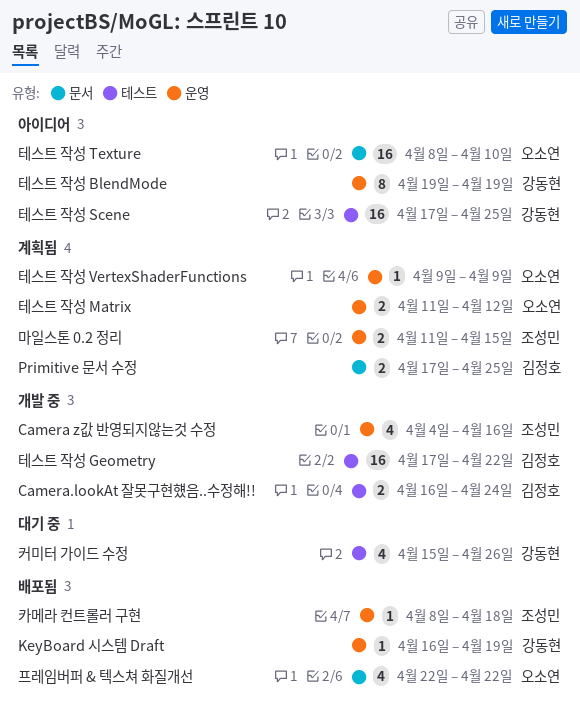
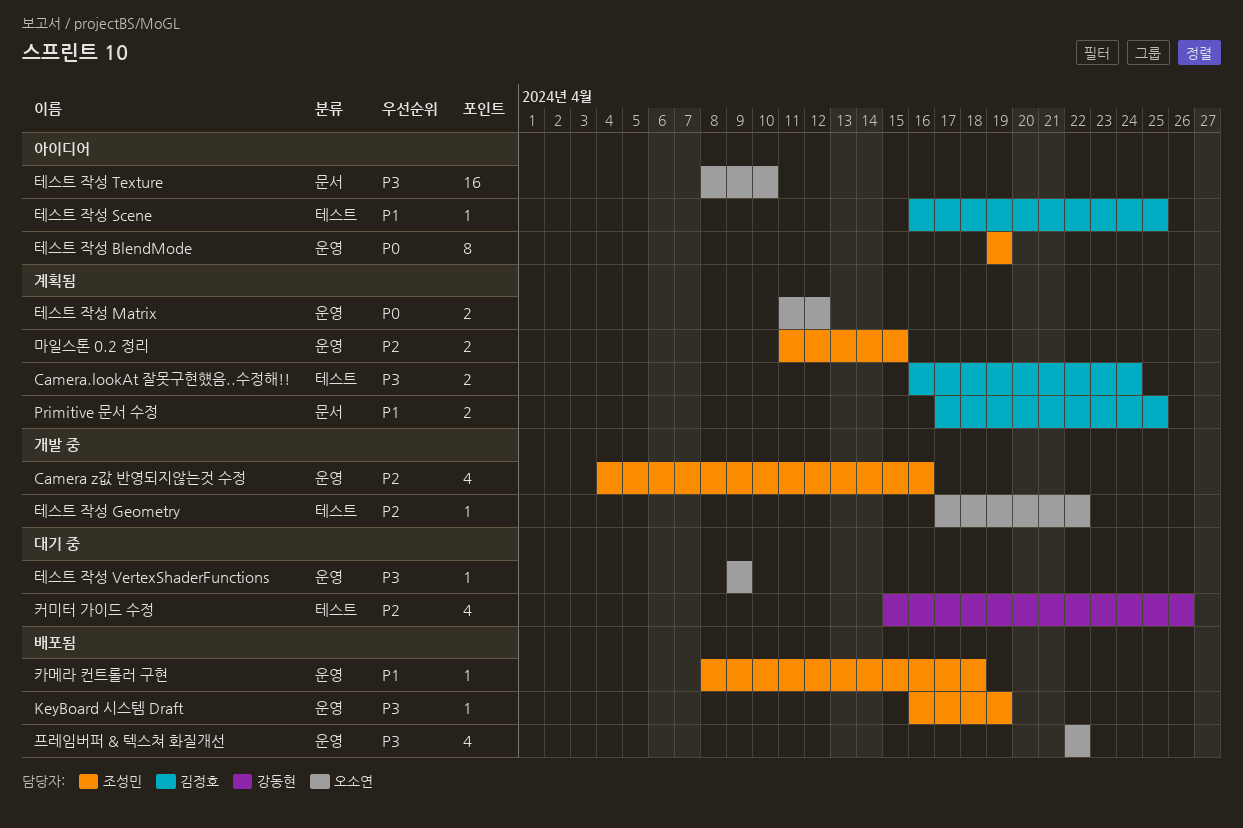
Camera.lookAt 잘못구현헀음..수정해!!, status: 개발 중 -> 계획됨
KeyBoard 시스템 Draft, owner: 강동현 -> 조성민
테스트 작성 BlendMode, owner: 강동현 -> 조성민
테스트 작성 Geometry, owner: 김정호 -> 오소연
테스트 작성 Geometry, estimate: 16 -> 1
테스트 작성 Scene, owner: 강동현 -> 김정호
테스트 작성 Scene, estimate: 16 -> 1
테스트 작성 Scene, start: Apr 17 -> Apr 16
테스트 작성 VertexShaderFunctions, status: 계획됨 -> 대기 중
프레임버퍼 & 텍스쳐 화질개선, label: 문서 -> 운영

